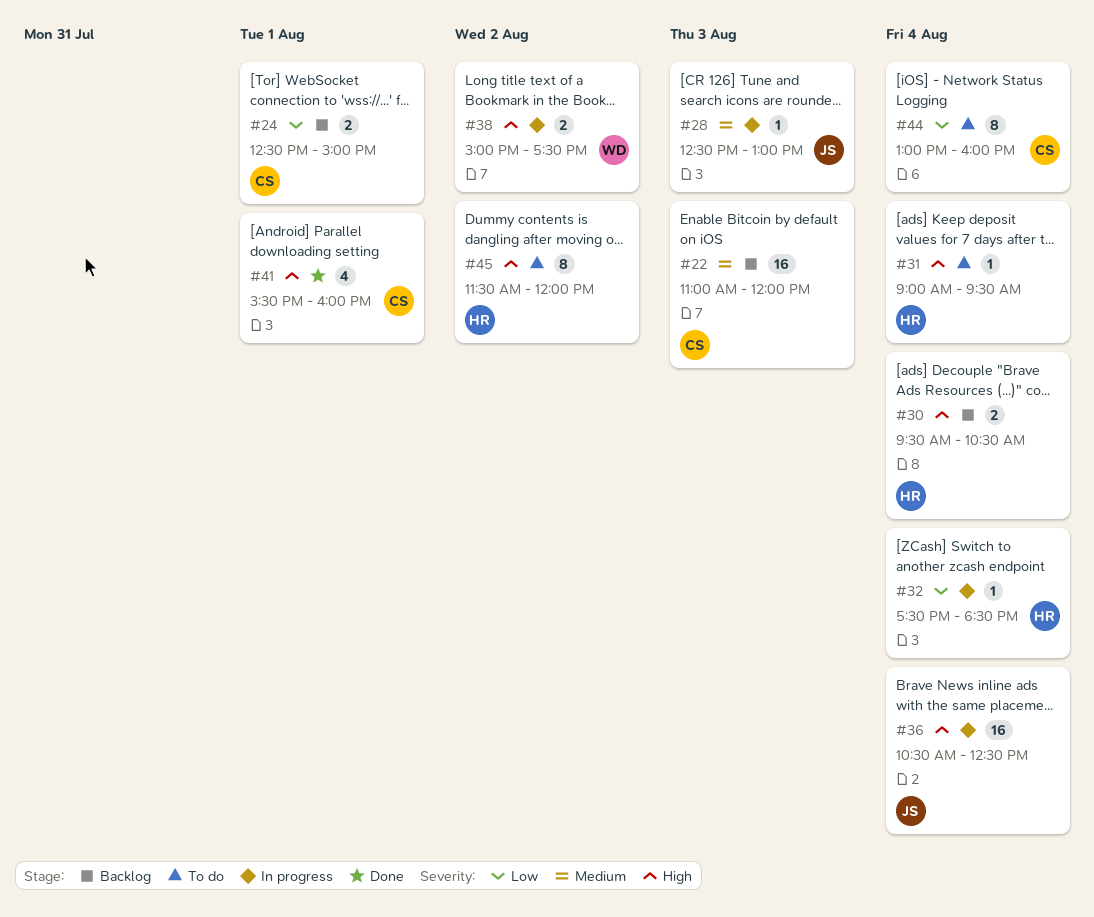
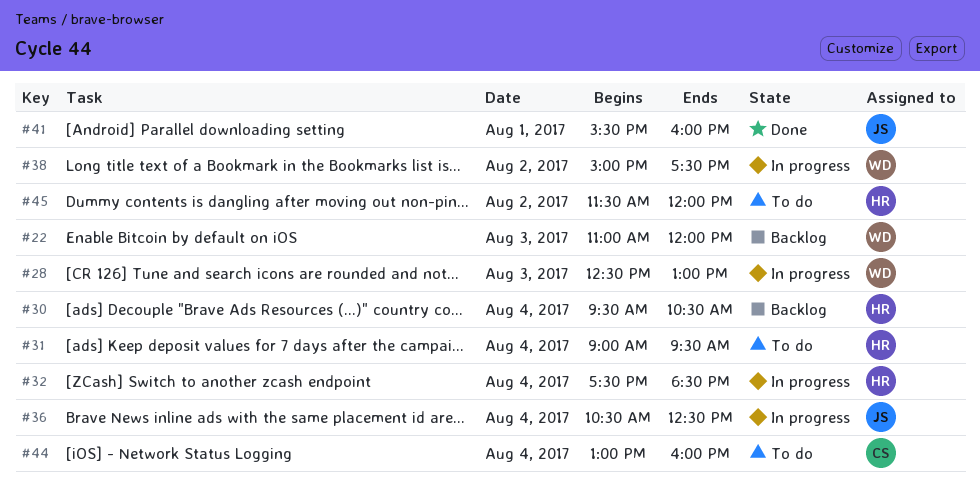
#22, owner: CS -> WD
#24: present -> none
#28, owner: JS -> WD
#41, owner: CS -> JS

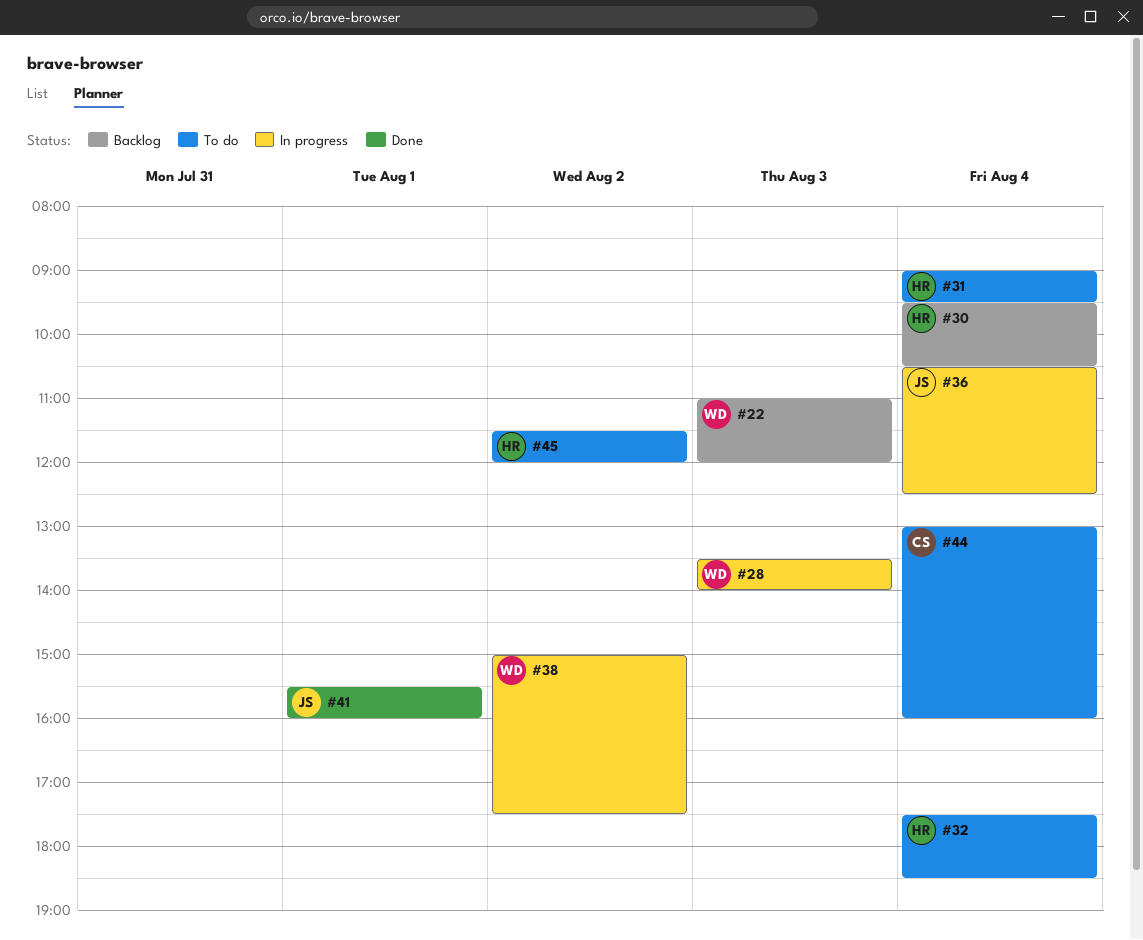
#28, begins: 12:30 -> 13:30
#28, ends: 13:00 -> 14:00
#32, status: In progress -> To do

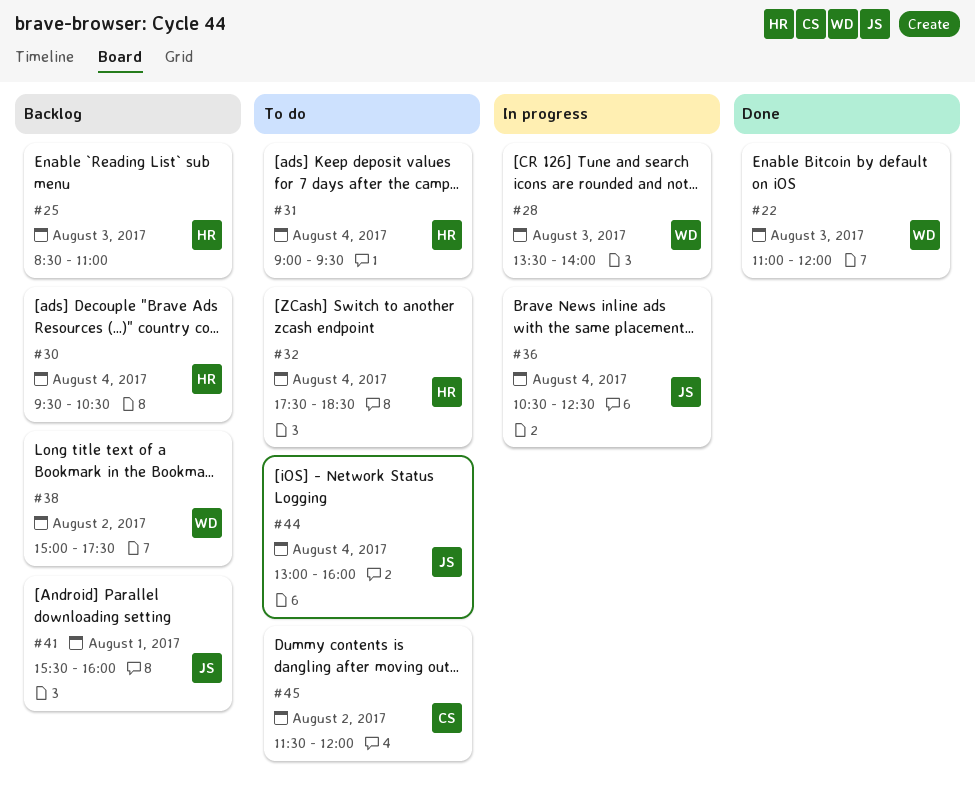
#22, status: Backlog -> Done
#25: none -> present
#38, status: In progress -> Backlog
#41, status: Done -> Backlog
#44, owner: CS -> JS
#45, owner: HR -> CS

